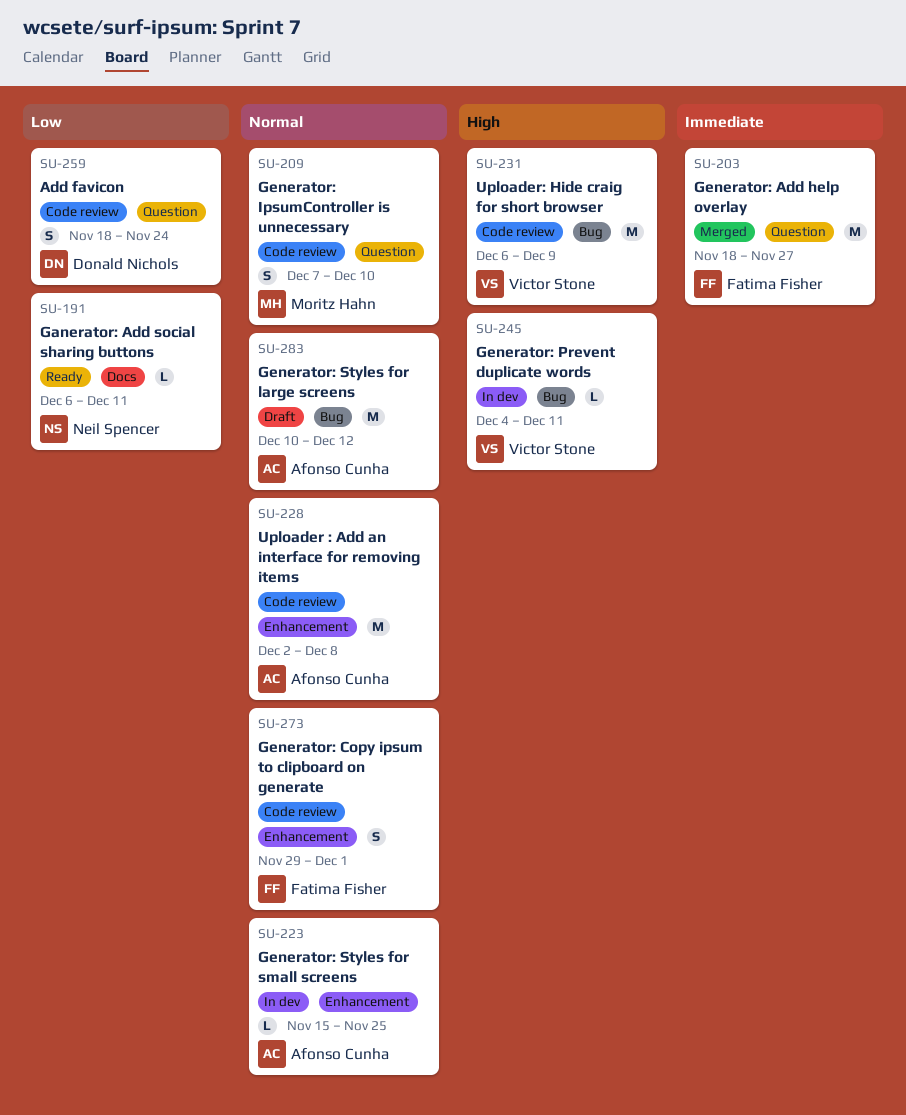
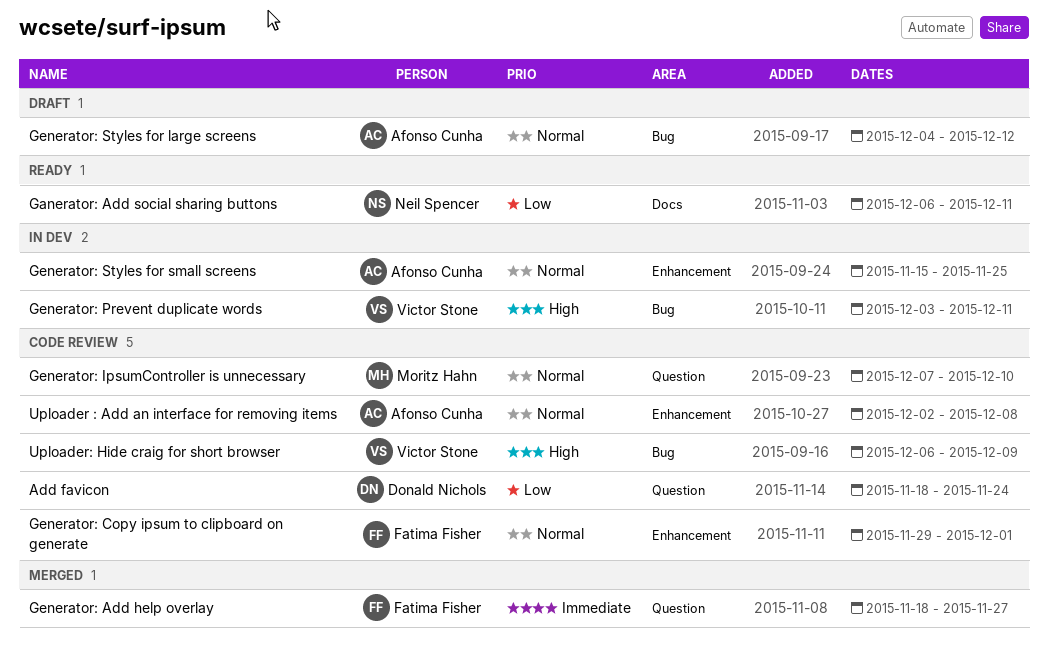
Generator: Prevent duplicate words, start: Dec 4 -> Dec 3
Generator: Styles for large screens, start: Dec 10 -> Dec 4

